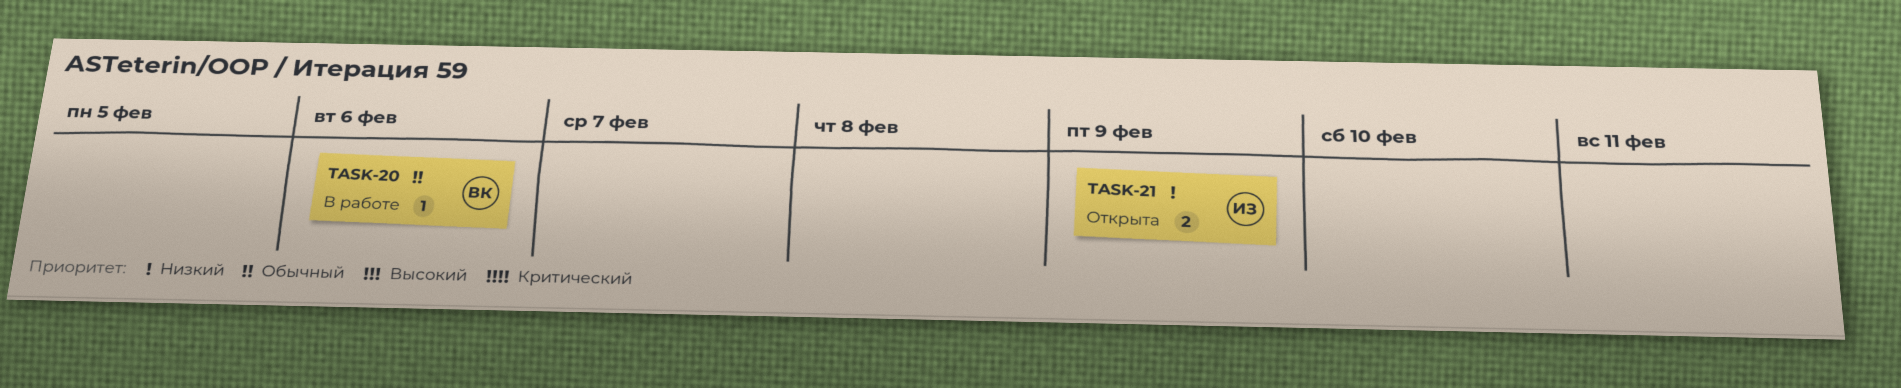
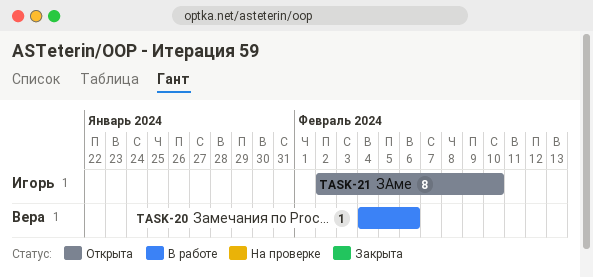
TASK-21, estimate: 2 -> 8
TASK-21, due: Feb 9 -> Feb 10

